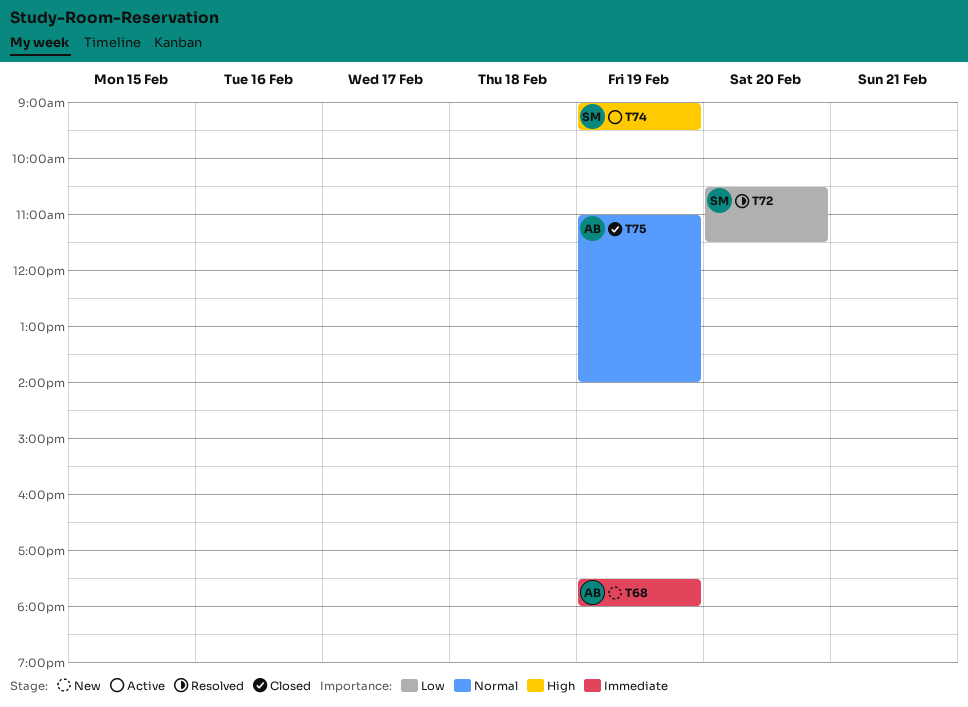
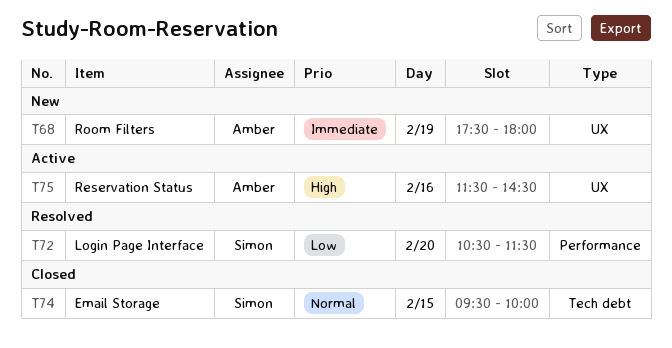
T74, status: Active -> Closed
T74, priority: High -> Normal
T74, day: Feb 19 -> Feb 15
T74, begins: 09:00 -> 09:30
T74, ends: 09:30 -> 10:00
T75, status: Closed -> Active
T75, priority: Normal -> High
T75, day: Feb 19 -> Feb 16
T75, begins: 11:00 -> 11:30
T75, ends: 14:00 -> 14:30

